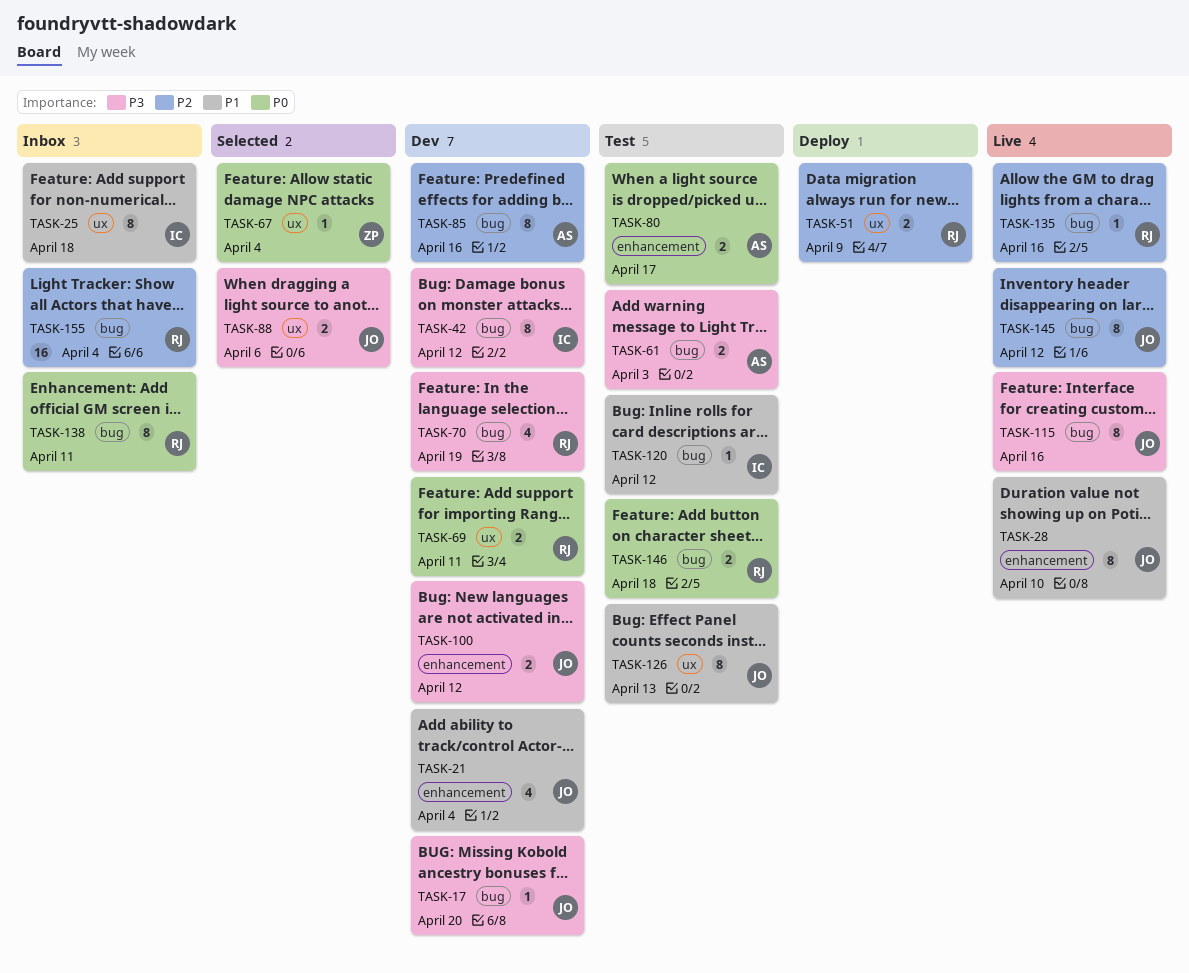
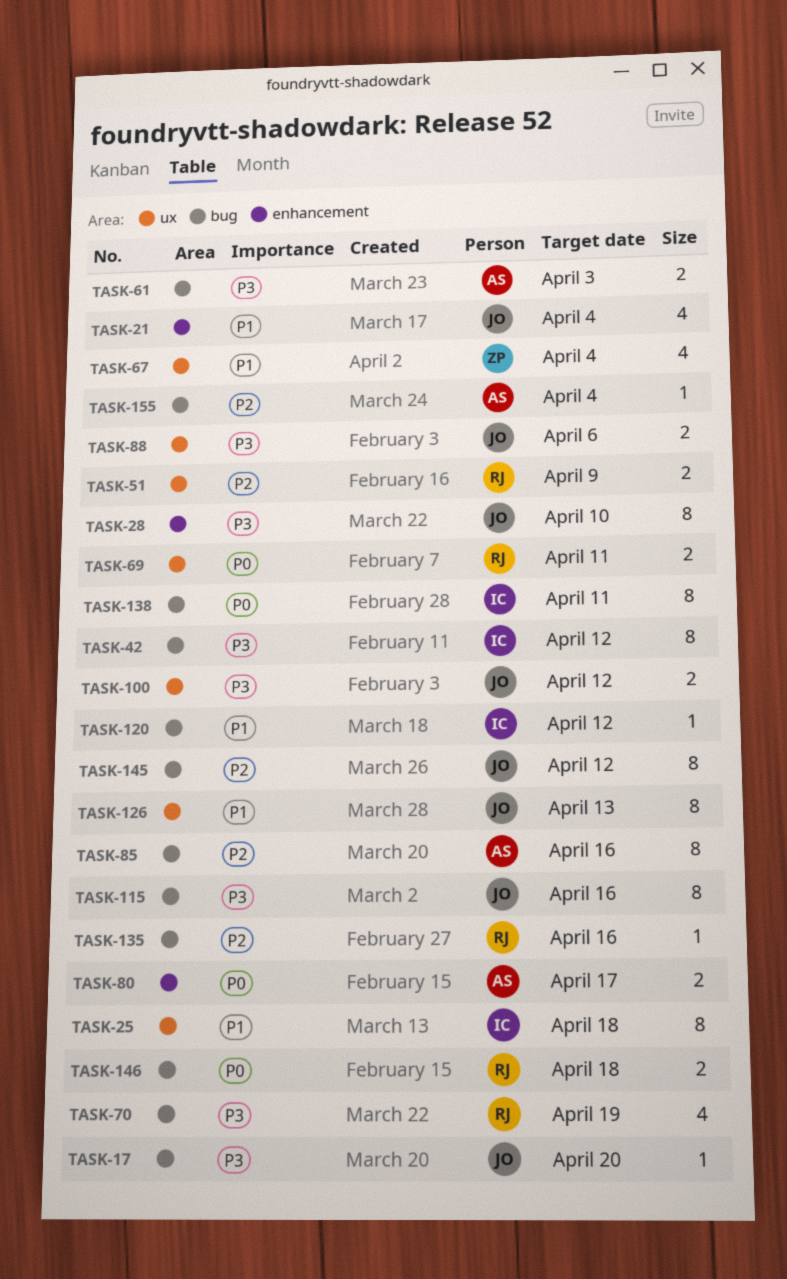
TASK-28, priority: P1 -> P3
TASK-67, priority: P0 -> P1
TASK-67, estimate: 1 -> 4
TASK-100, label: enhancement -> ux
TASK-138, owner: RJ -> IC
TASK-155, owner: RJ -> AS
TASK-155, estimate: 16 -> 1

